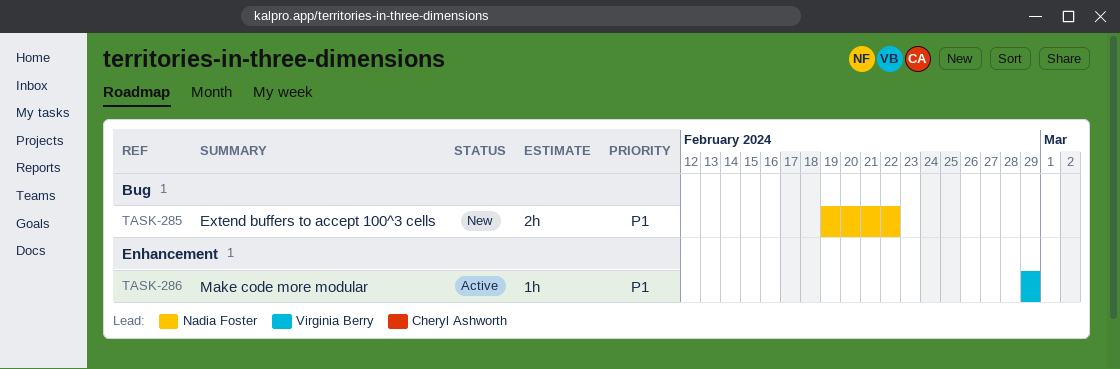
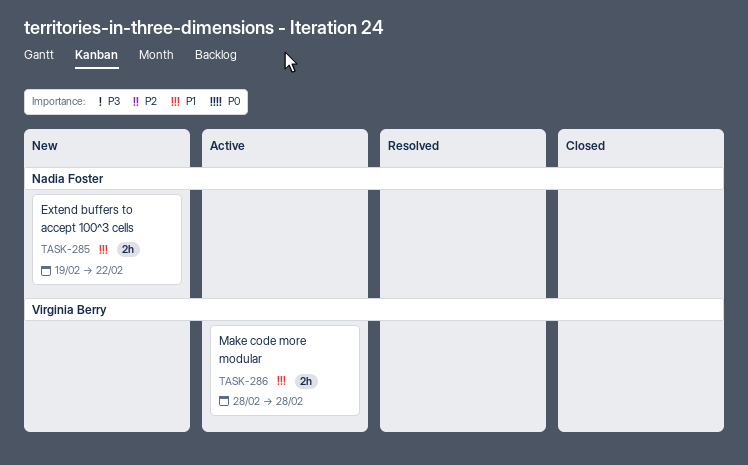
TASK-286, estimate: 1h -> 2h
TASK-286, start: Feb 29 -> Feb 28
TASK-286, due: Feb 29 -> Feb 28

